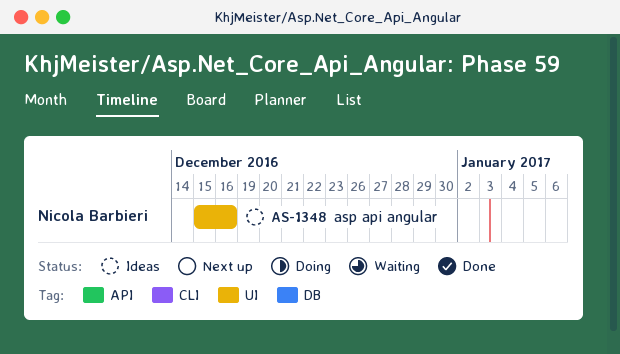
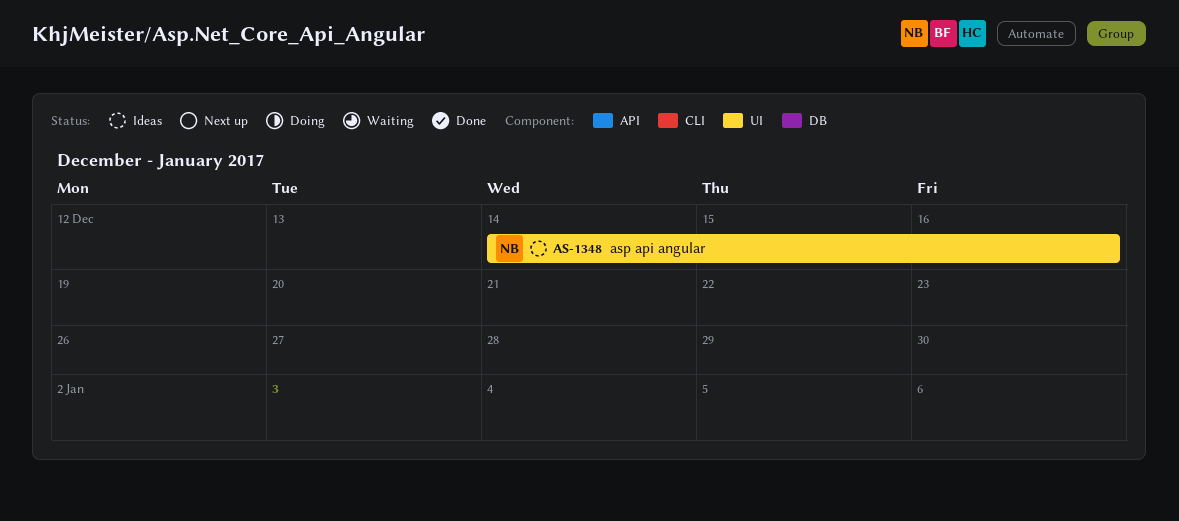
AS-1348, start: Dec 15 -> Dec 14

